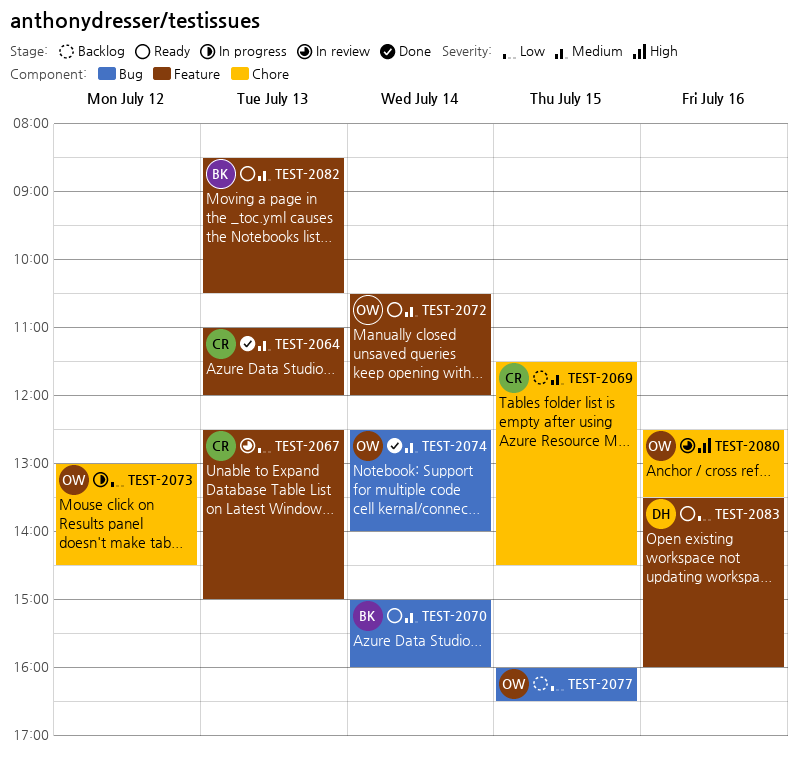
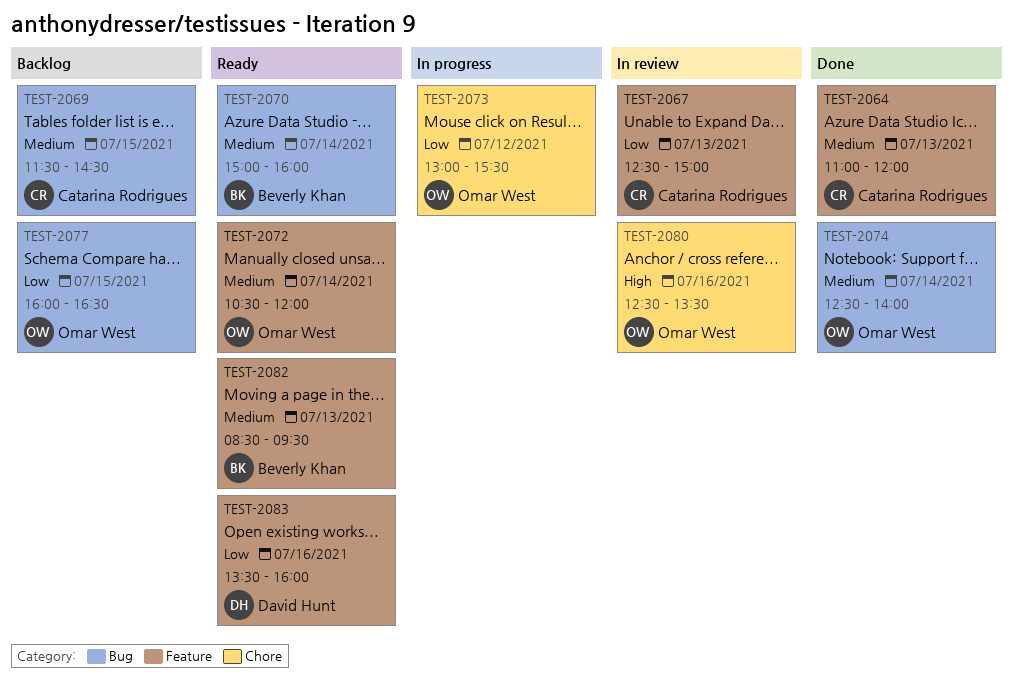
TEST-2069, label: Chore -> Bug
TEST-2073, ends: 14:30 -> 15:30
TEST-2082, ends: 10:30 -> 09:30

